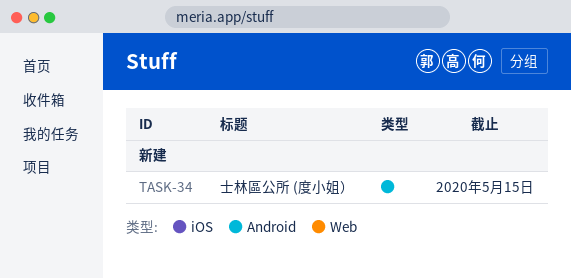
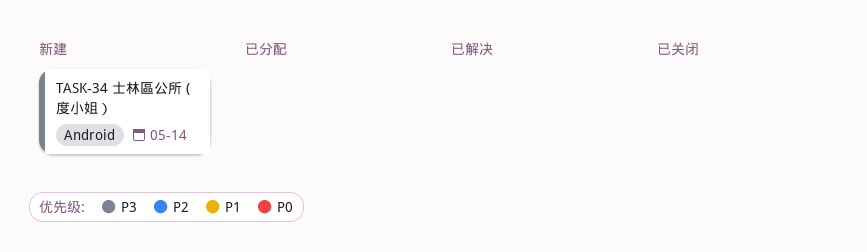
TASK-34, due: May 15 -> May 14

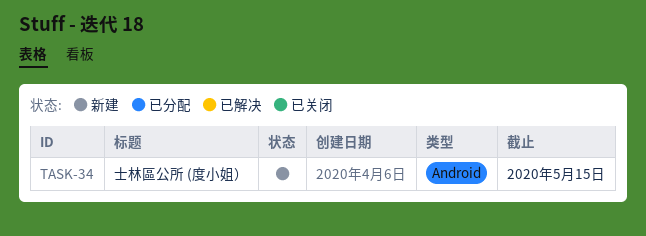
TASK-34, due: May 14 -> May 15

